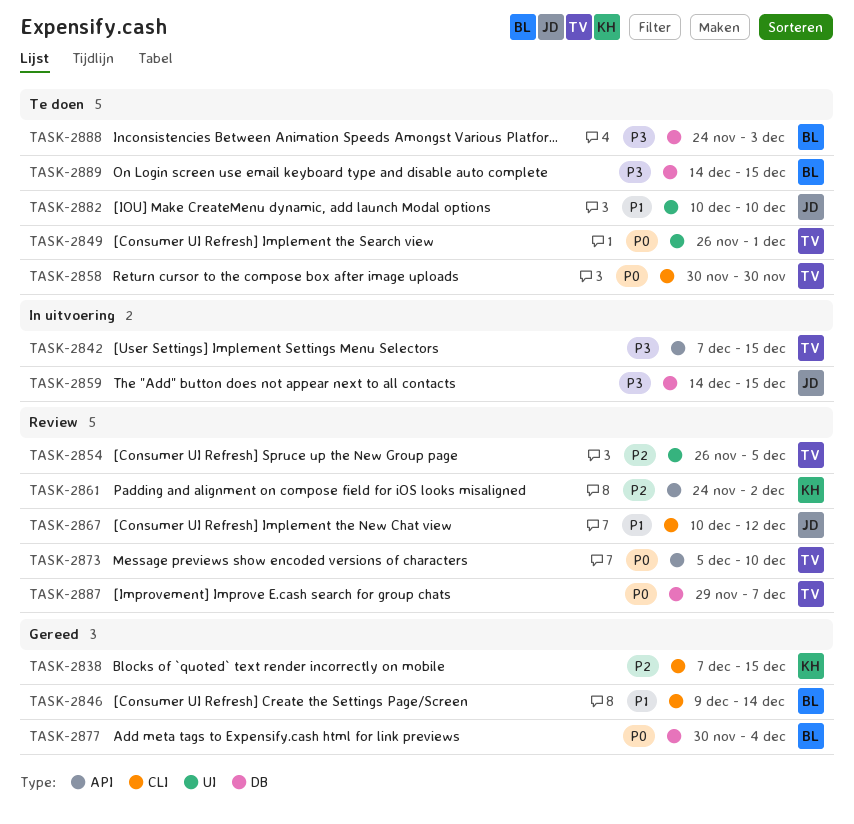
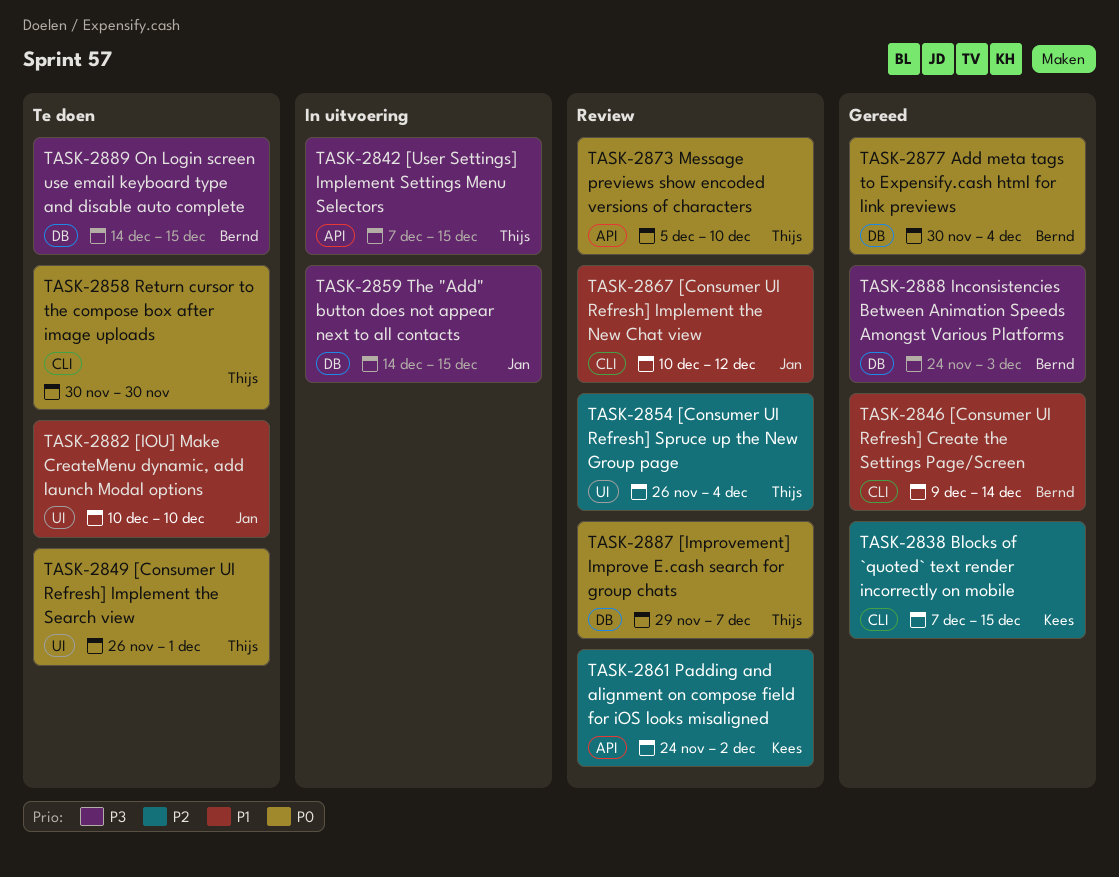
TASK-2854, due: Dec 5 -> Dec 4
TASK-2888, status: Te doen -> Gereed

